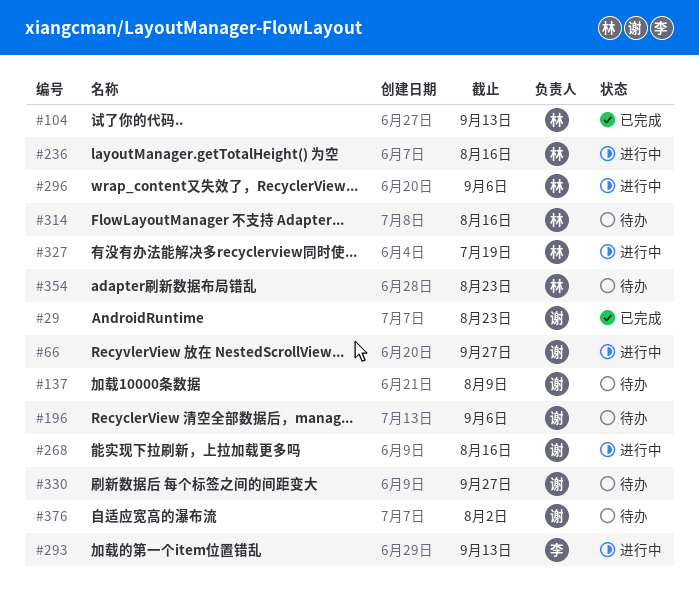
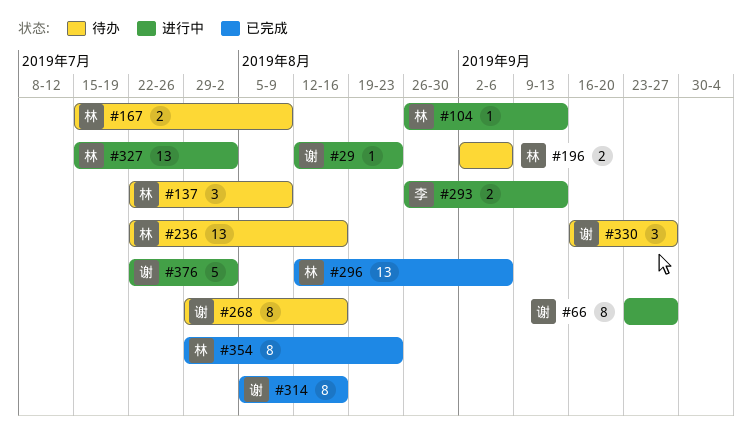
#29, status: 已完成 -> 进行中
#104, status: 已完成 -> 进行中
#137, owner: 谢 -> 林
#167: none -> present
#196, owner: 谢 -> 林
#236, status: 进行中 -> 待办
#268, status: 进行中 -> 待办
#296, status: 进行中 -> 已完成
#314, status: 待办 -> 已完成
#314, owner: 林 -> 谢
#327, due: Jul 19 -> Aug 2
#354, status: 待办 -> 已完成
#376, status: 待办 -> 进行中

